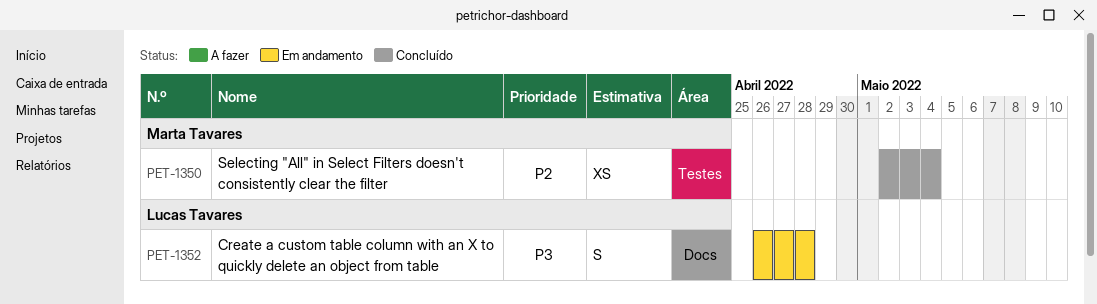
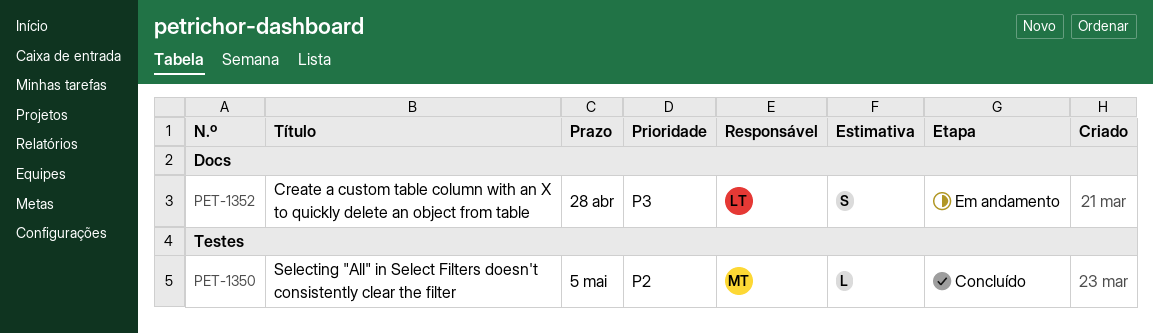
PET-1350, estimate: XS -> L
PET-1350, due: May 4 -> May 5

